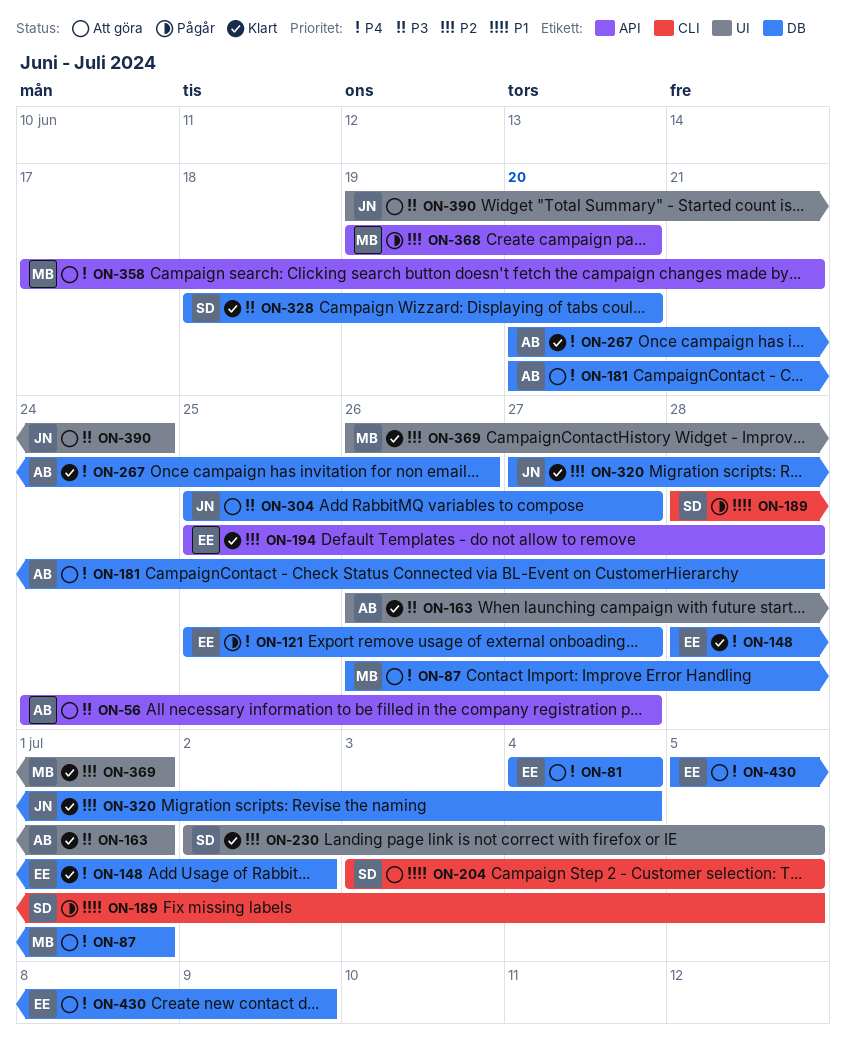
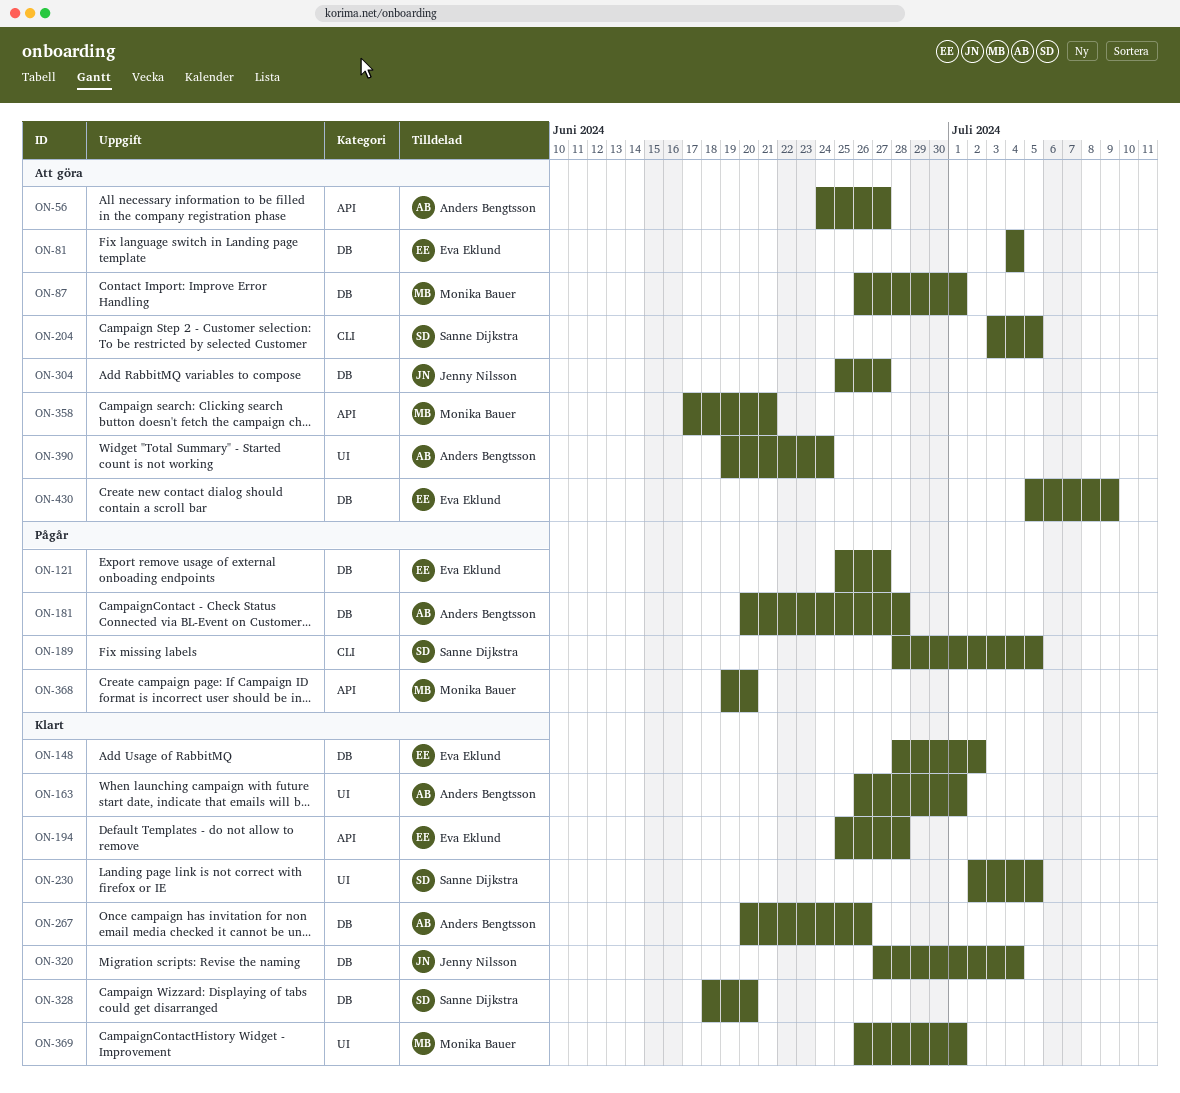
ON-181, status: Att göra -> Pågår
ON-390, owner: Jenny Nilsson -> Anders Bengtsson

